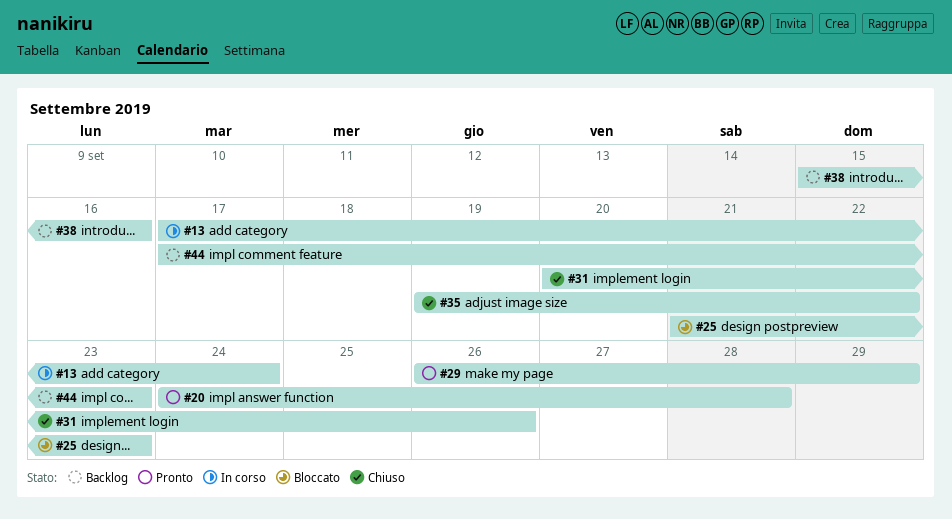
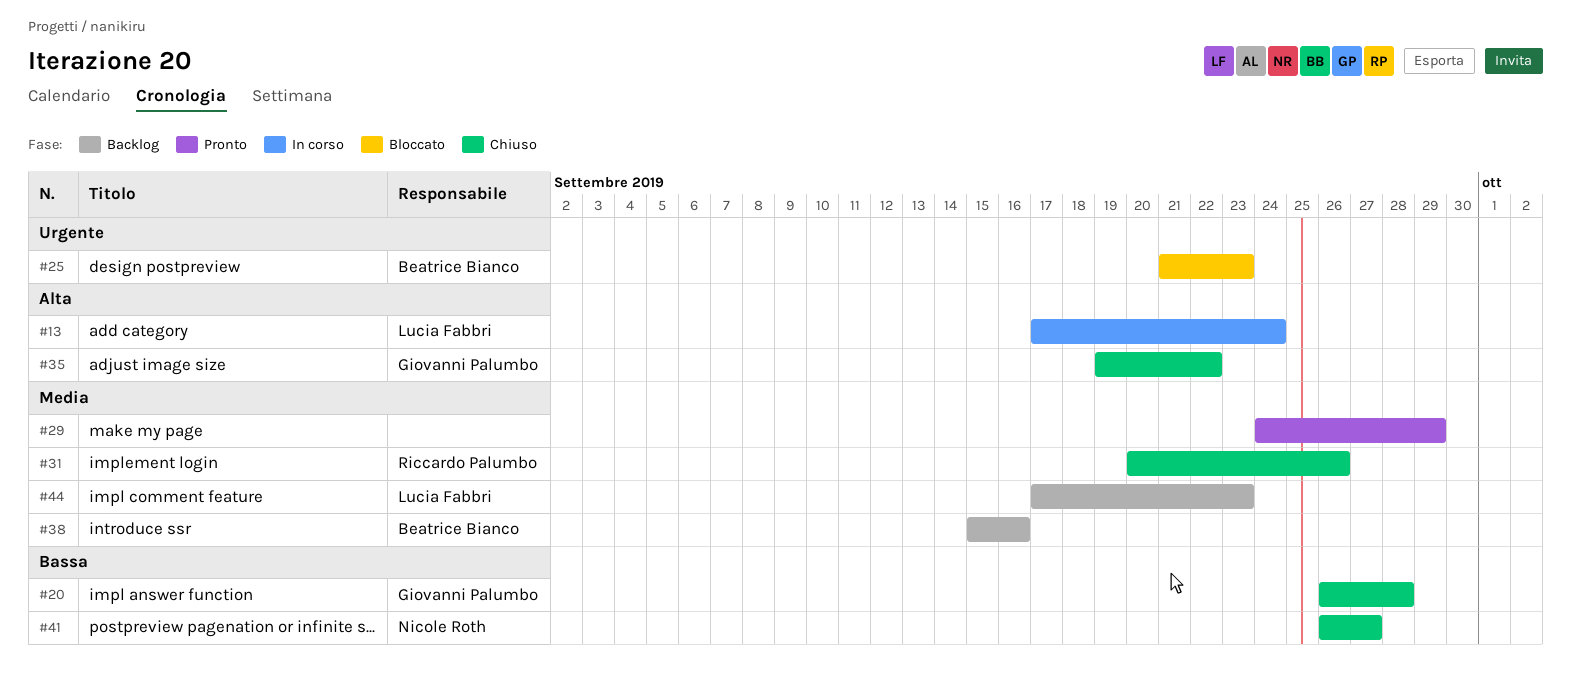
#20, status: Pronto -> Chiuso
#20, start: Sep 24 -> Sep 26
#29, start: Sep 26 -> Sep 24
#41: none -> present

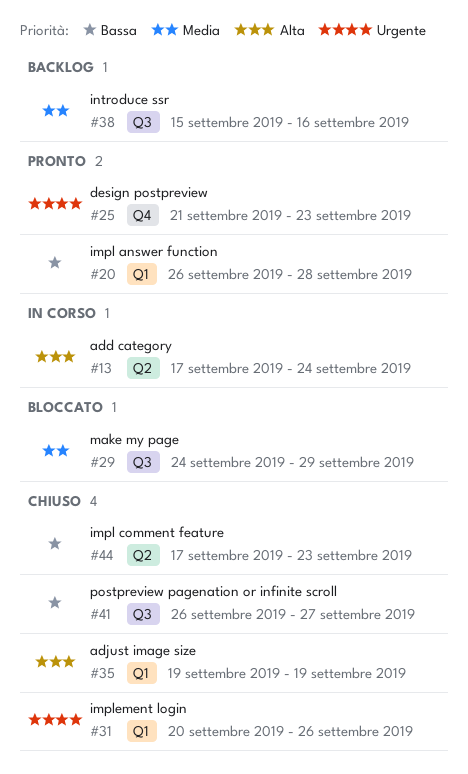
#20, status: Chiuso -> Pronto
#25, status: Bloccato -> Pronto
#29, status: Pronto -> Bloccato
#31, priority: Media -> Urgente
#35, due: Sep 22 -> Sep 19
#44, status: Backlog -> Chiuso
#44, priority: Media -> Bassa

